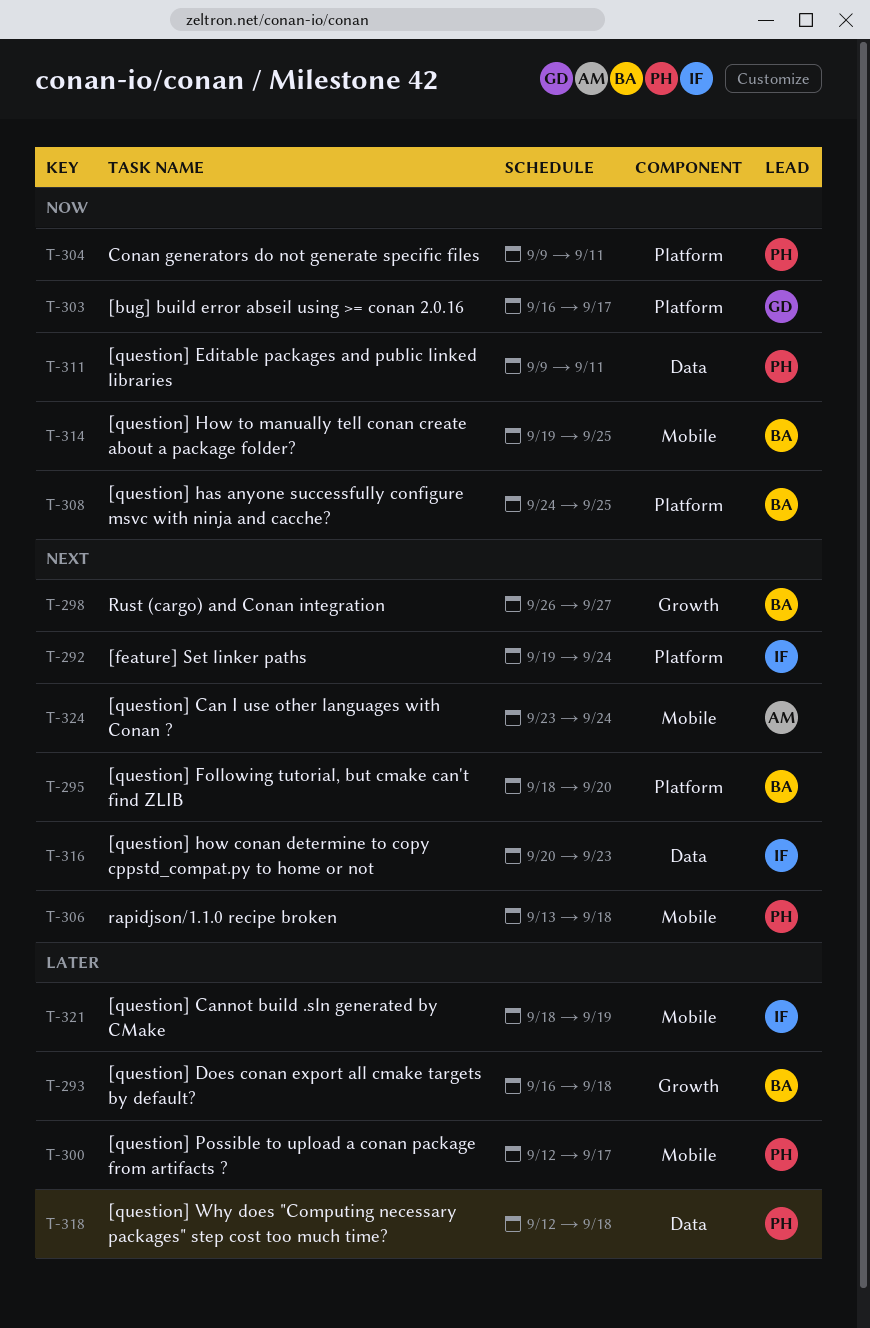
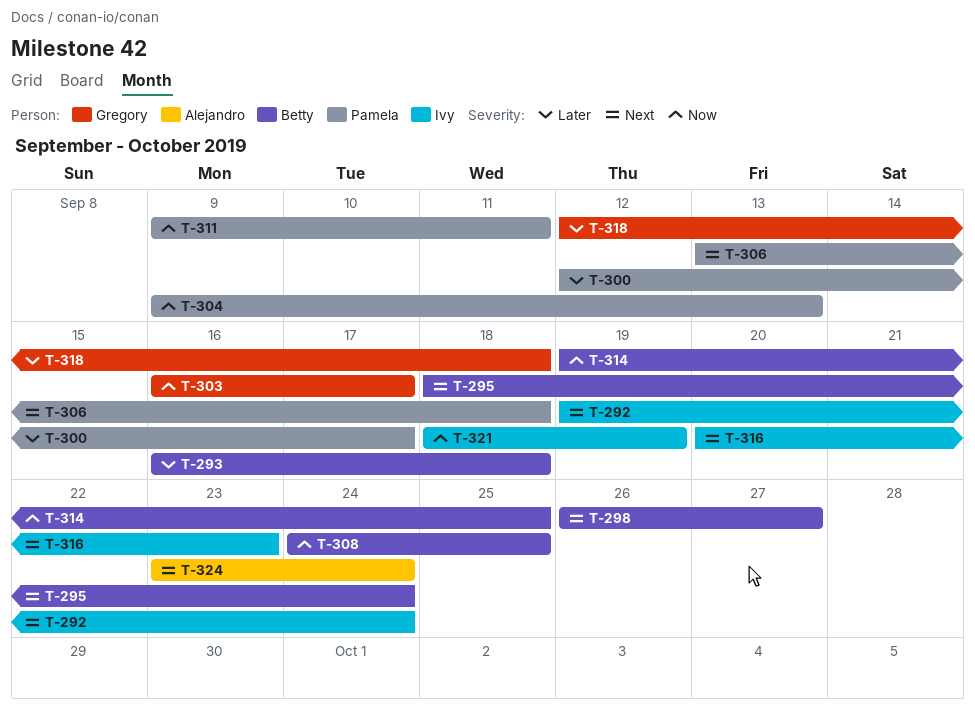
T-295, due: Sep 20 -> Sep 24
T-304, due: Sep 11 -> Sep 13
T-318, owner: Pamela -> Gregory
T-321, priority: Later -> Now

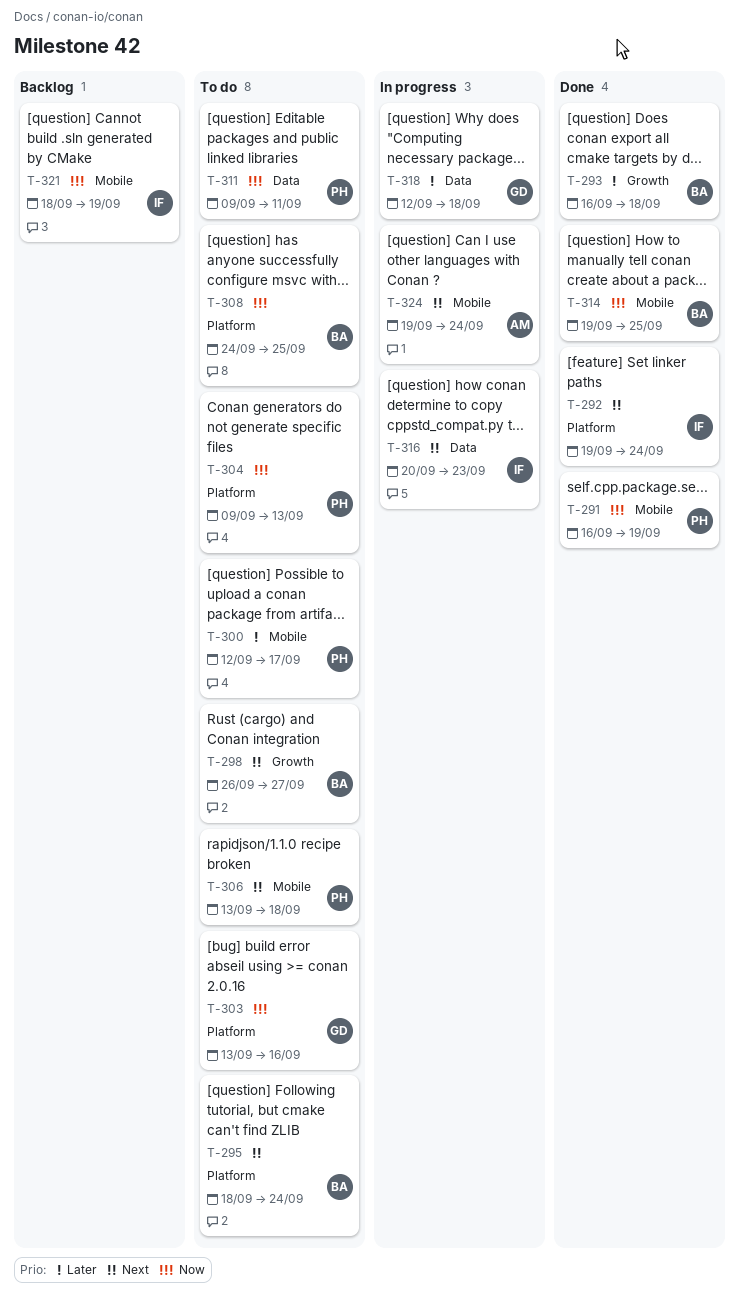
T-291: none -> present
T-303, start: Sep 16 -> Sep 13
T-303, due: Sep 17 -> Sep 16
T-324, start: Sep 23 -> Sep 19

